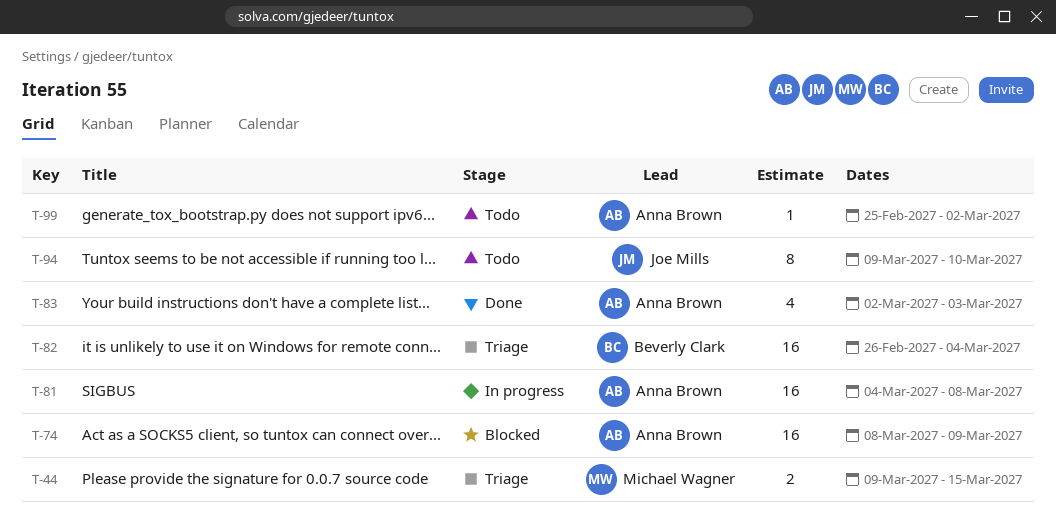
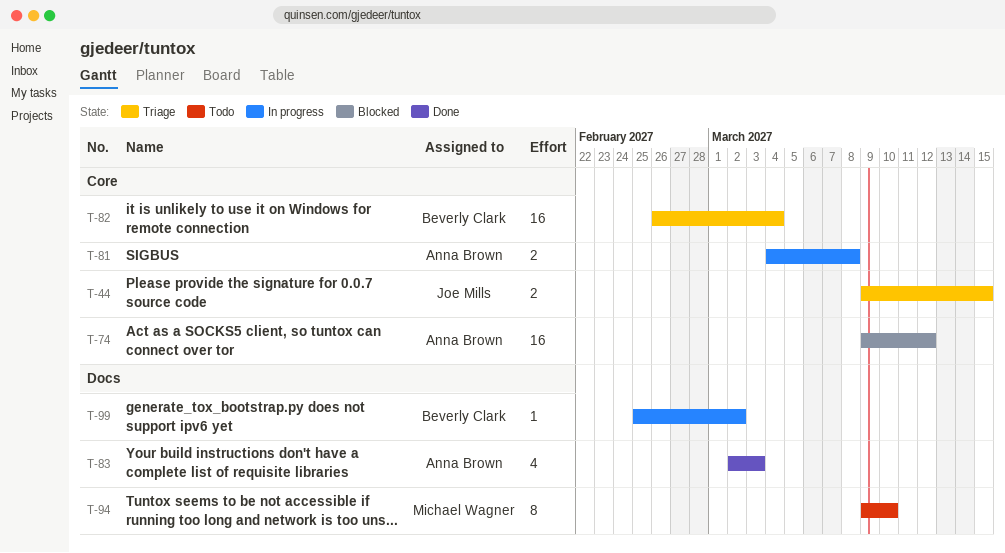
T-44, owner: Michael Wagner -> Joe Mills
T-74, start: Mar 8 -> Mar 9
T-74, due: Mar 9 -> Mar 12
T-81, estimate: 16 -> 2
T-94, owner: Joe Mills -> Michael Wagner
T-99, status: Todo -> In progress
T-99, owner: Anna Brown -> Beverly Clark

